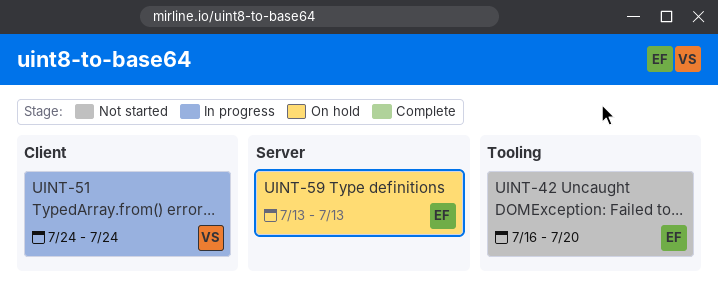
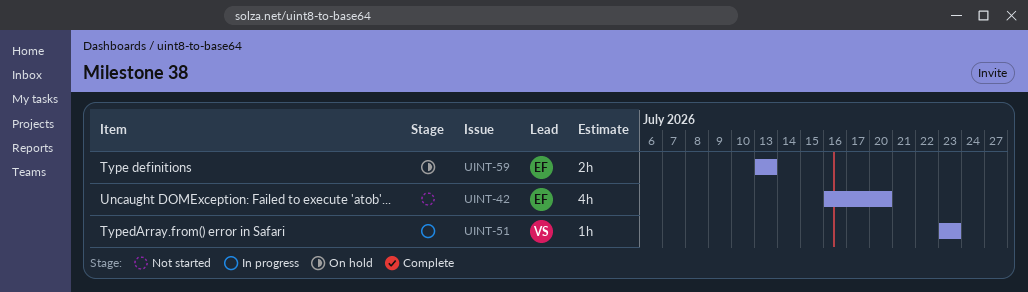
UINT-51, start: Jul 24 -> Jul 23
UINT-51, due: Jul 24 -> Jul 23

